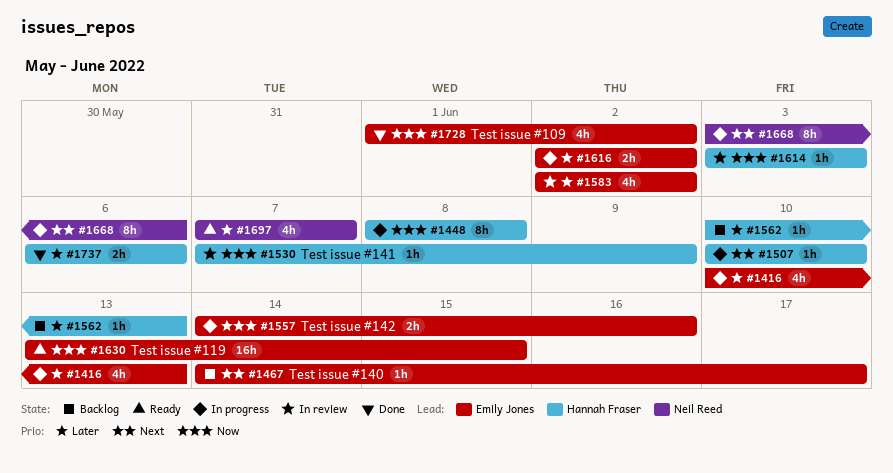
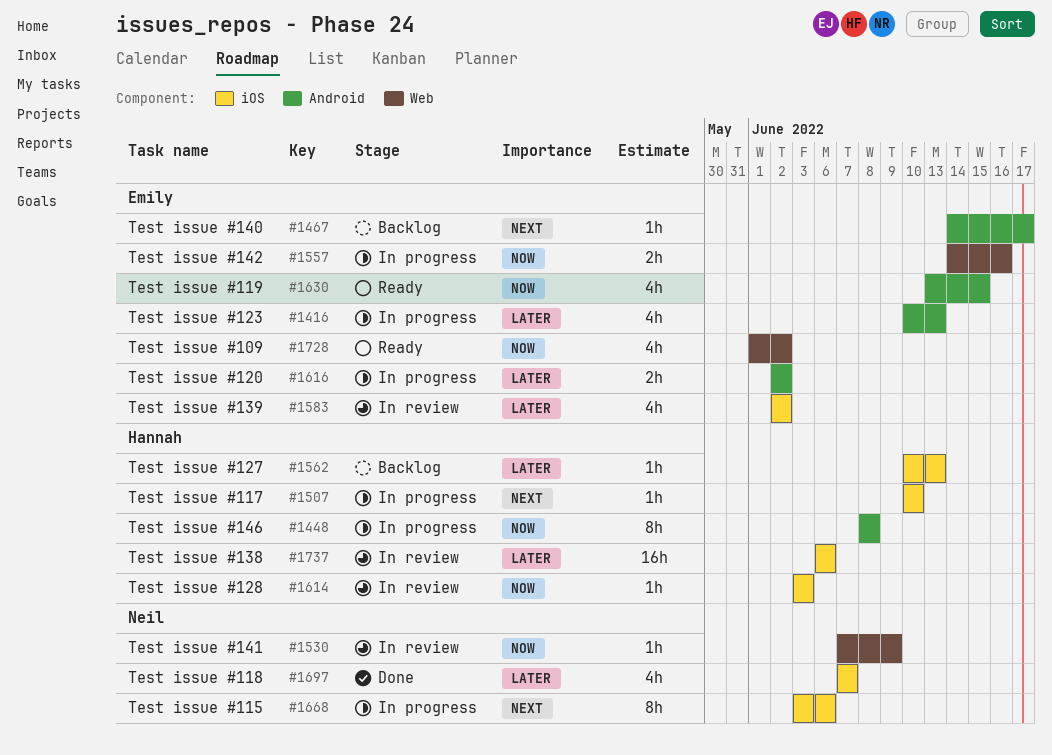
#1530, owner: Hannah Fraser -> Neil Reed
#1630, estimate: 16h -> 4h
#1697, status: Ready -> Done
#1728, status: Done -> Ready
#1737, status: Done -> In review
#1737, estimate: 2h -> 16h

